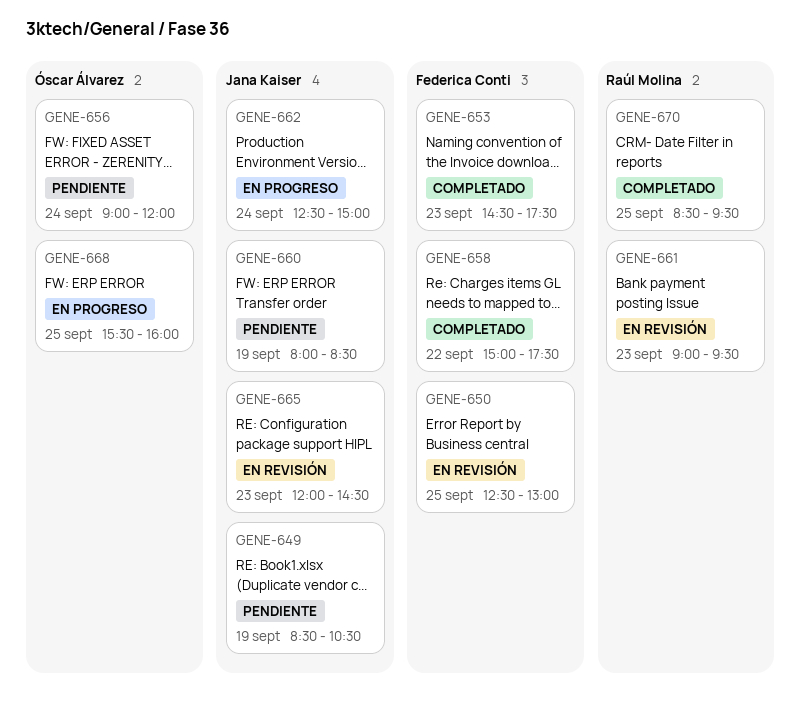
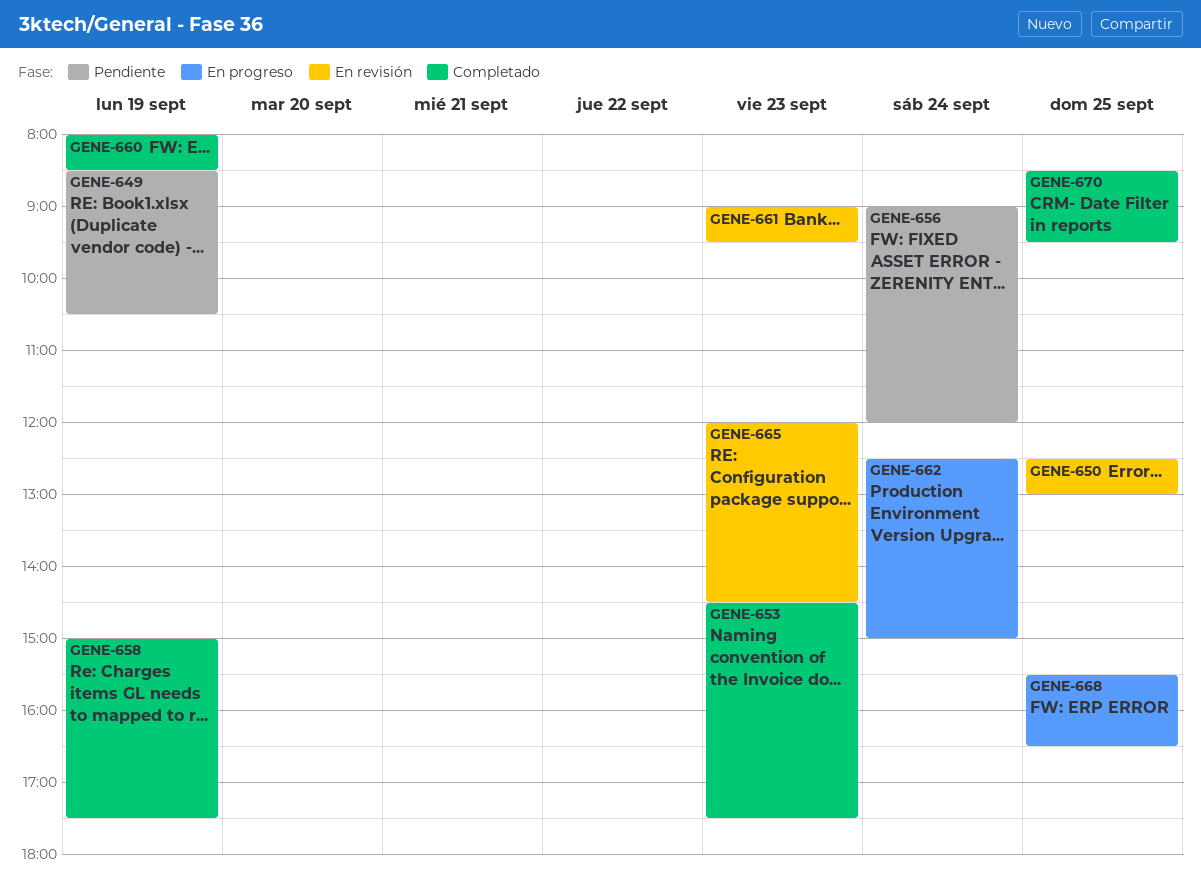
GENE-658, day: Sep 22 -> Sep 19
GENE-660, status: Pendiente -> Completado
GENE-668, ends: 16:00 -> 16:30

